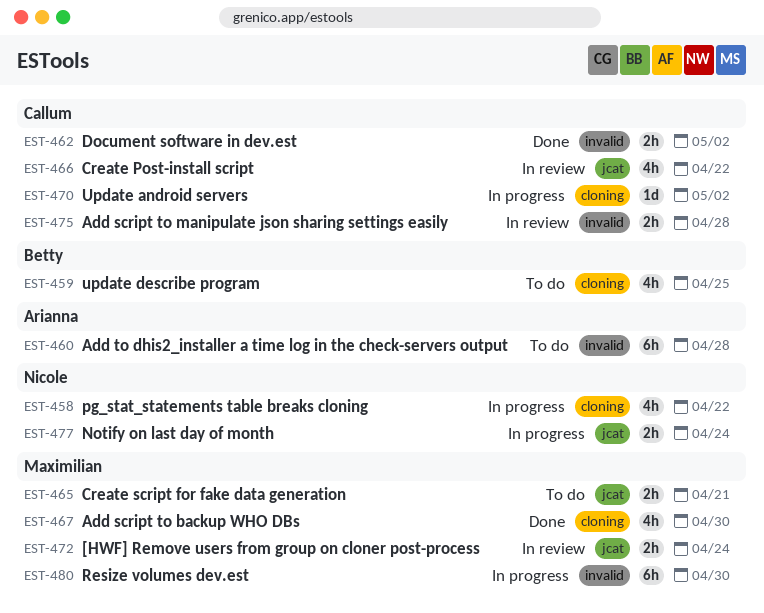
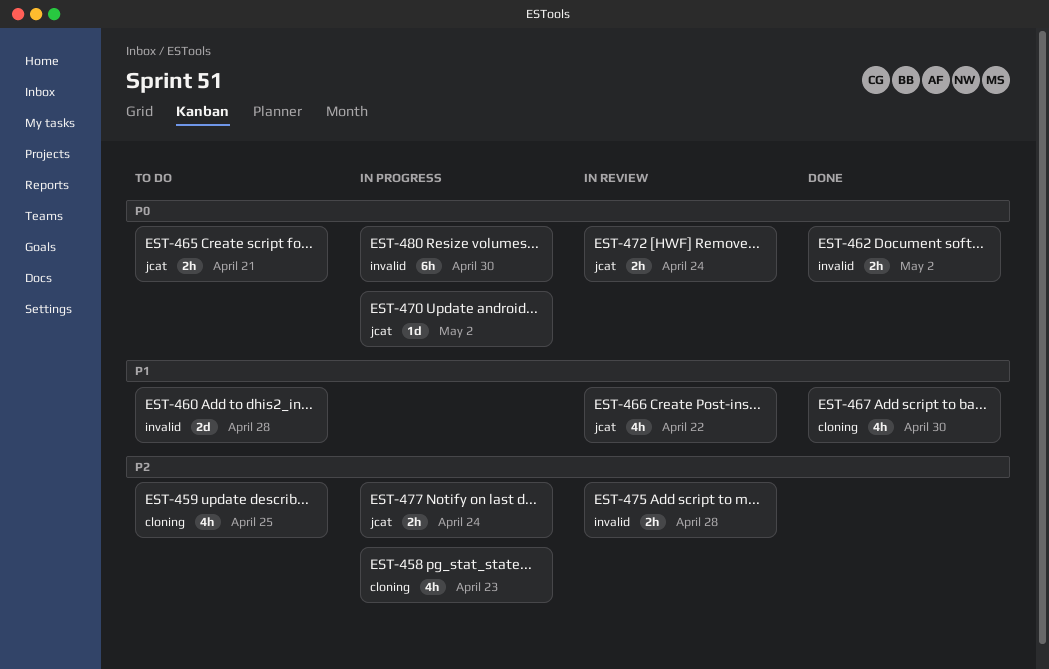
EST-458, due: Apr 22 -> Apr 23
EST-460, estimate: 6h -> 2d
EST-470, label: cloning -> jcat

